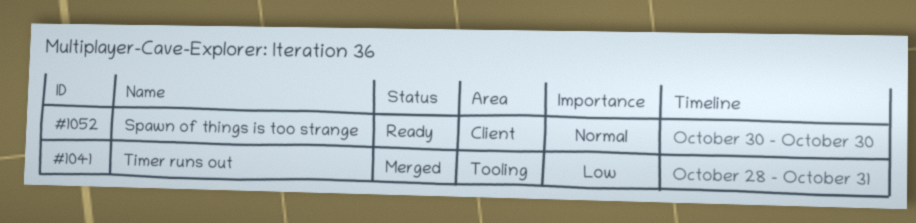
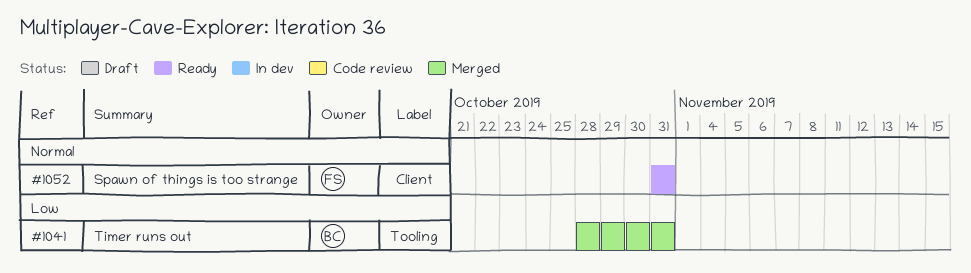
#1052, start: Oct 30 -> Oct 31
#1052, due: Oct 30 -> Oct 31

